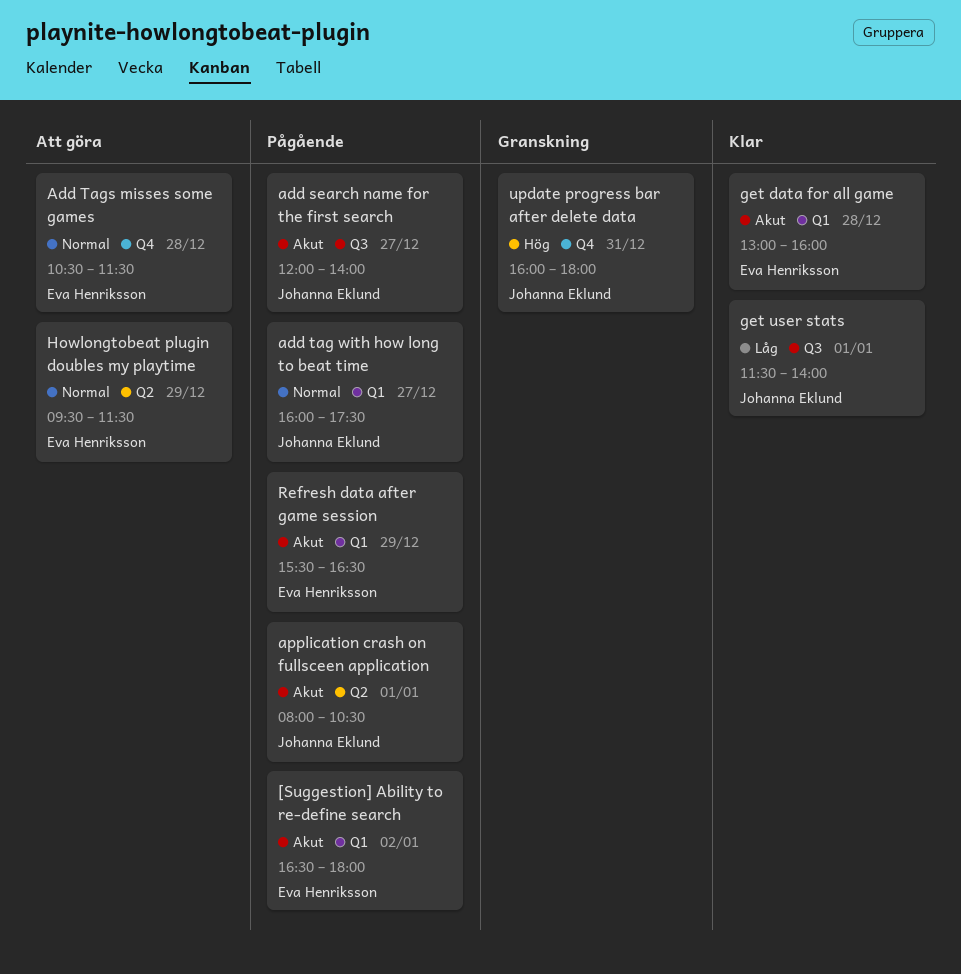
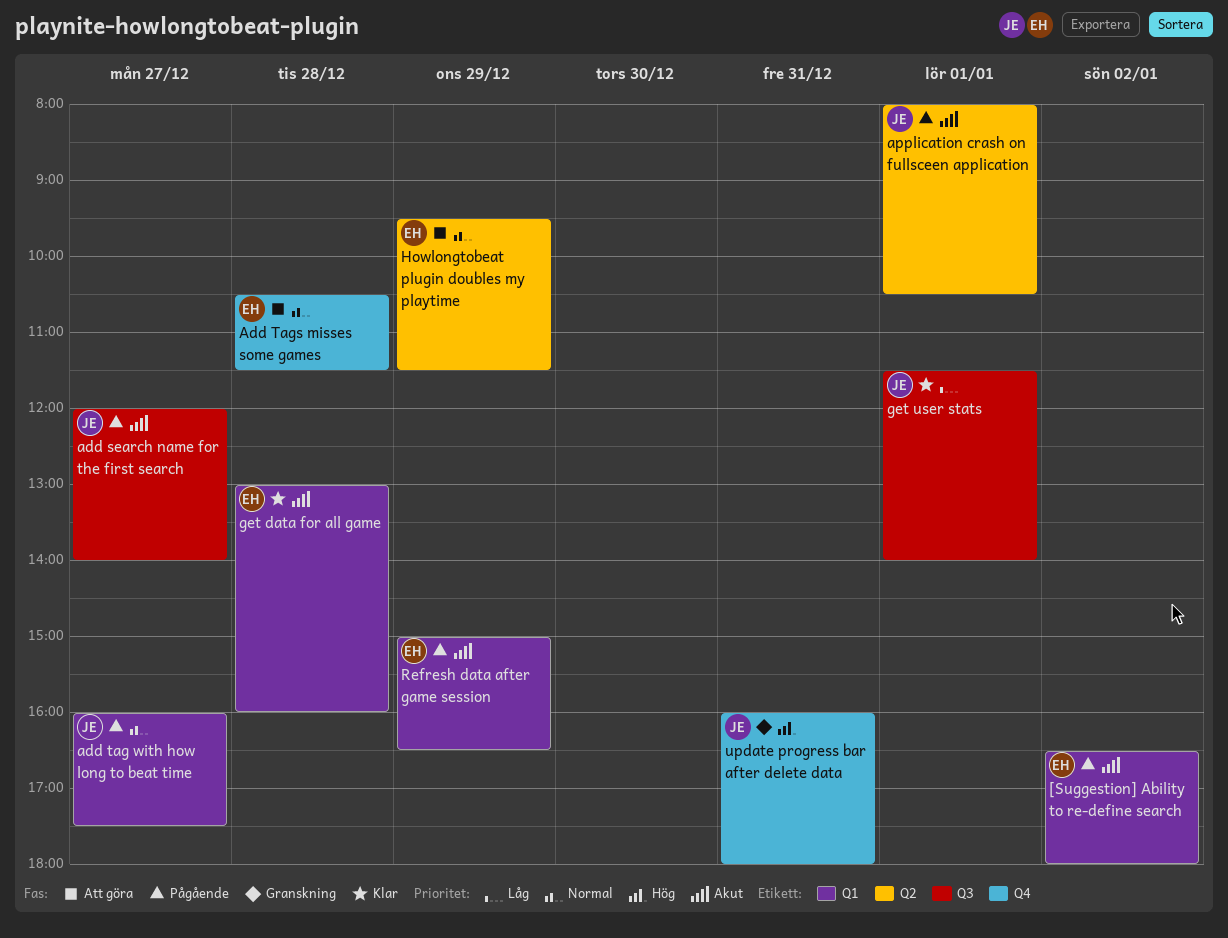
Refresh data after game session, begins: 15:30 -> 15:00

